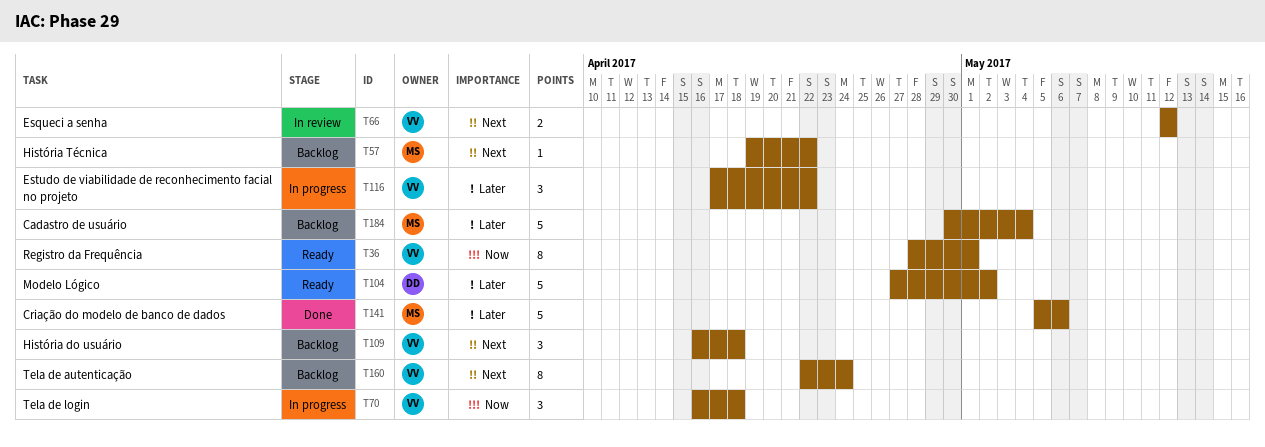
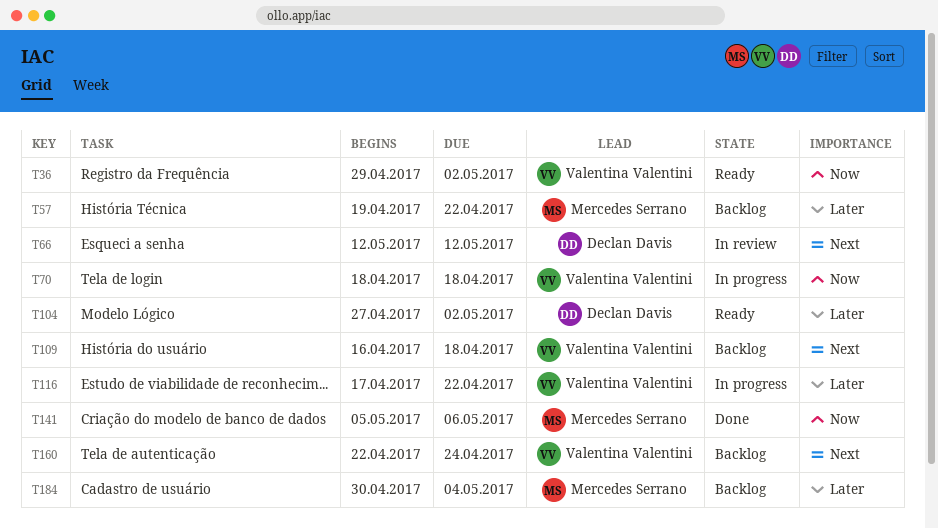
T36, start: Apr 28 -> Apr 29
T36, due: May 1 -> May 2
T57, priority: Next -> Later
T66, owner: Valentina Valentini -> Declan Davis
T70, start: Apr 16 -> Apr 18
T141, priority: Later -> Now

